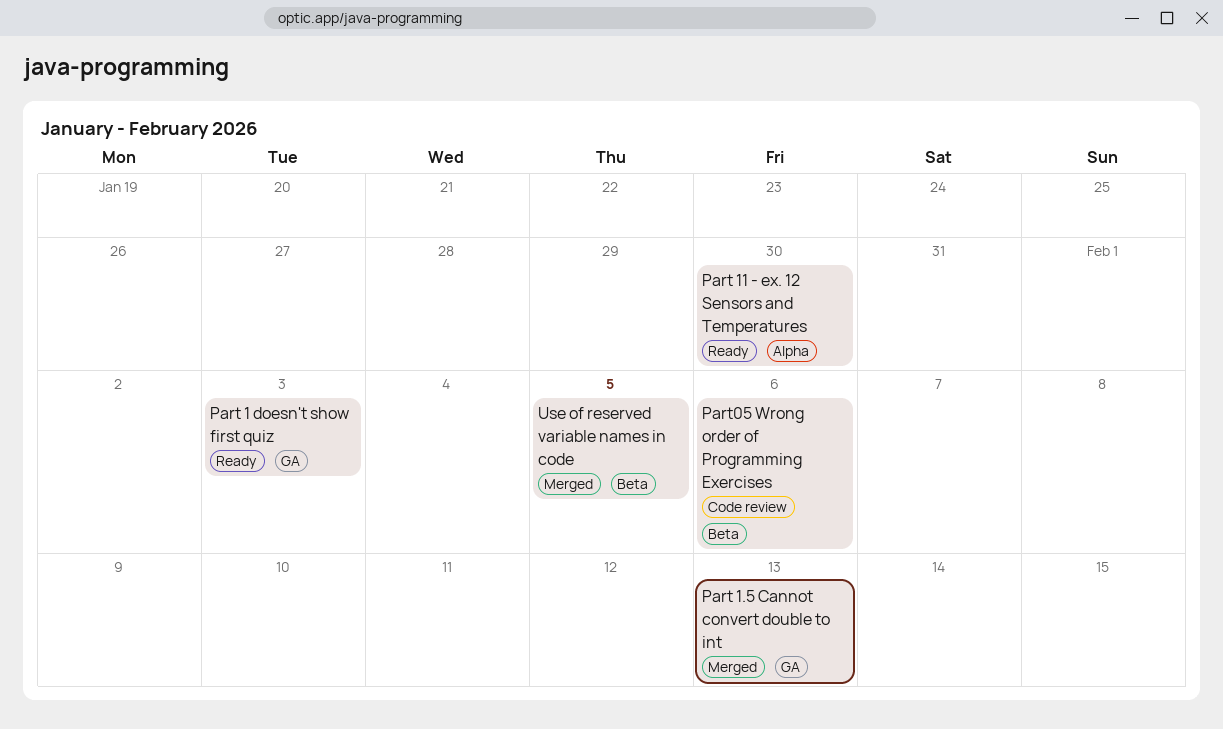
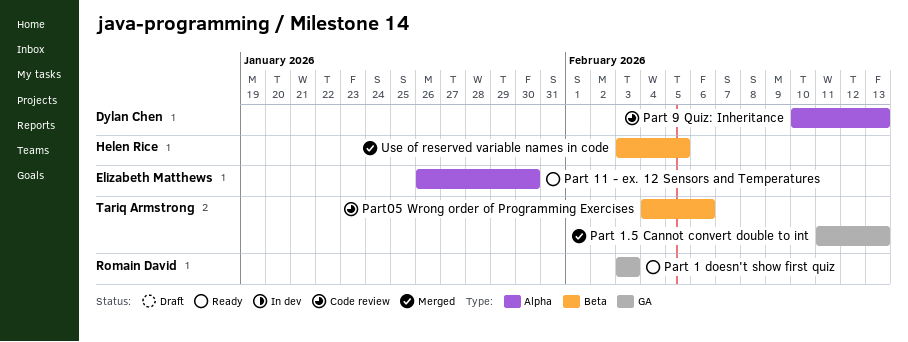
Part 9 Quiz: Inheritance: none -> present

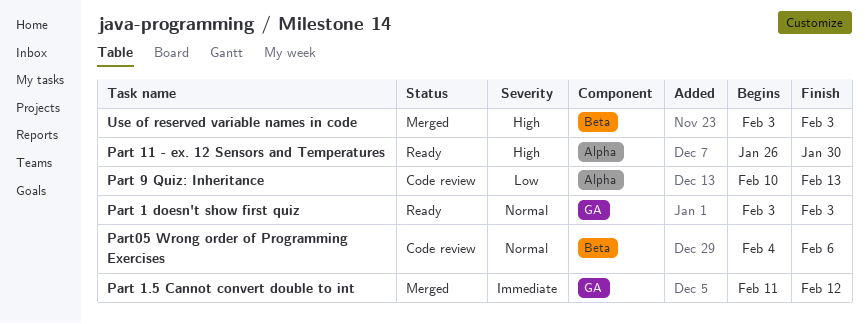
Part 1.5 Cannot convert double to int, due: Feb 13 -> Feb 12
Use of reserved variable names in code, due: Feb 5 -> Feb 3

